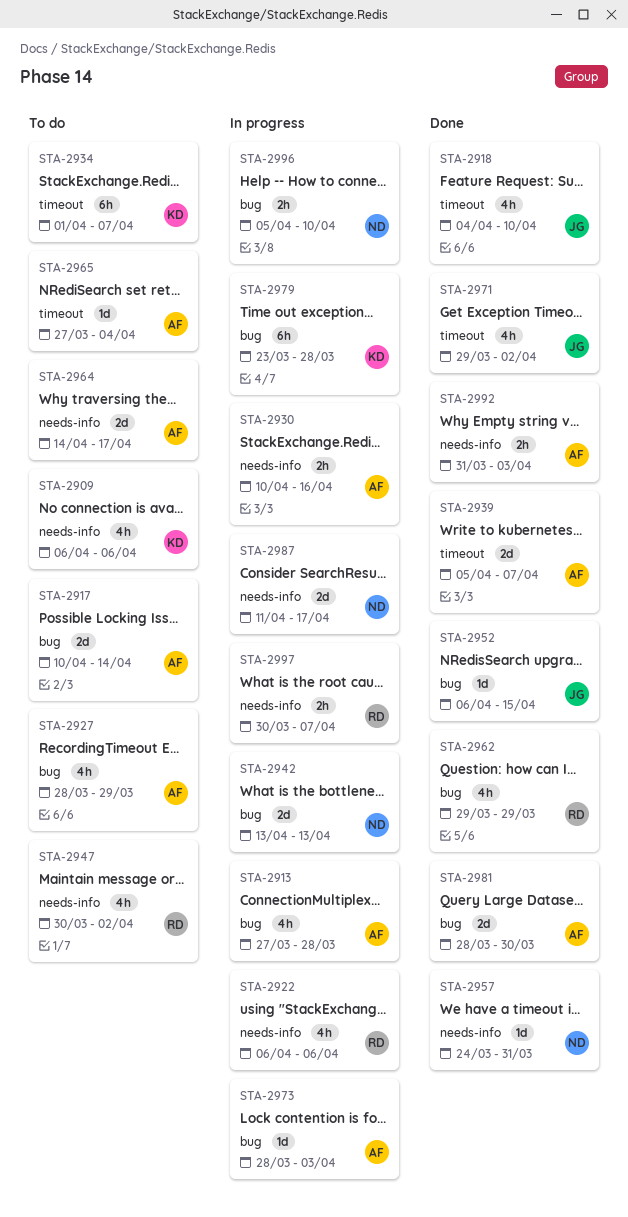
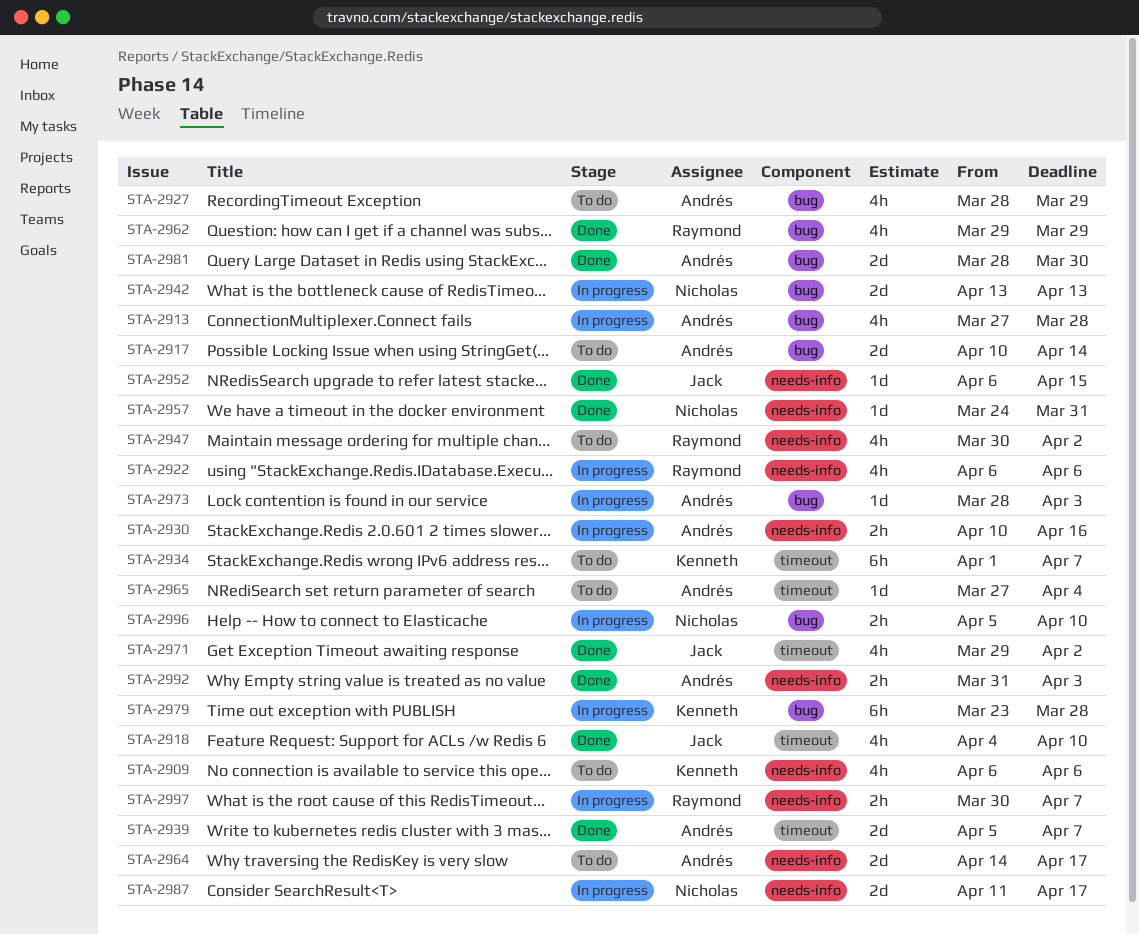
STA-2952, label: bug -> needs-info

